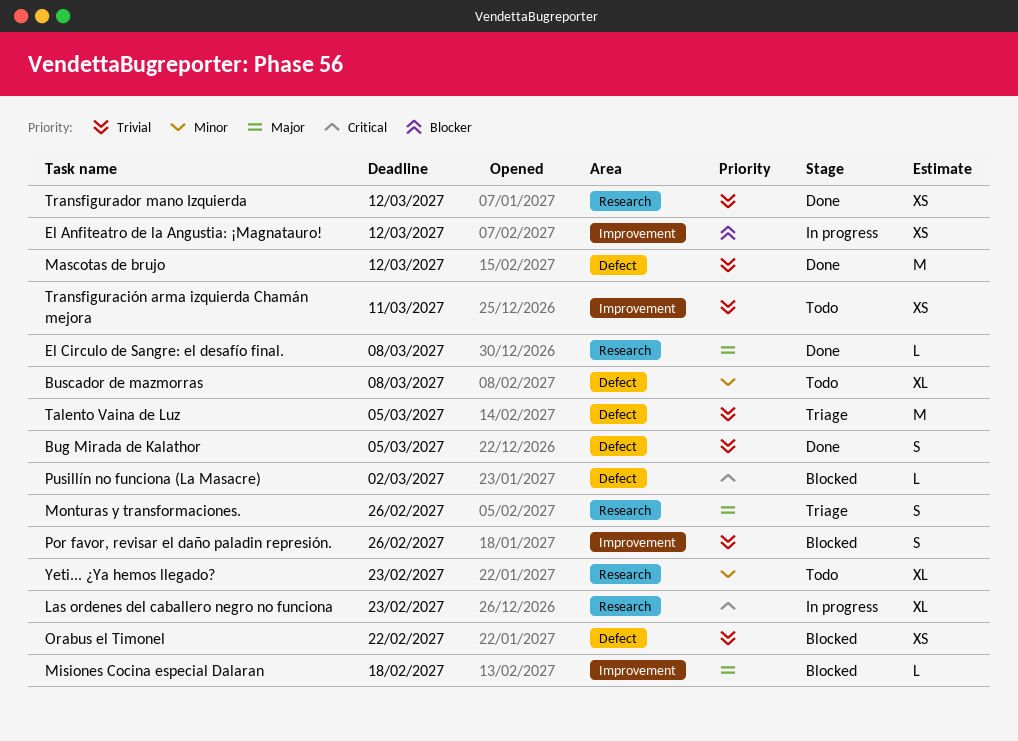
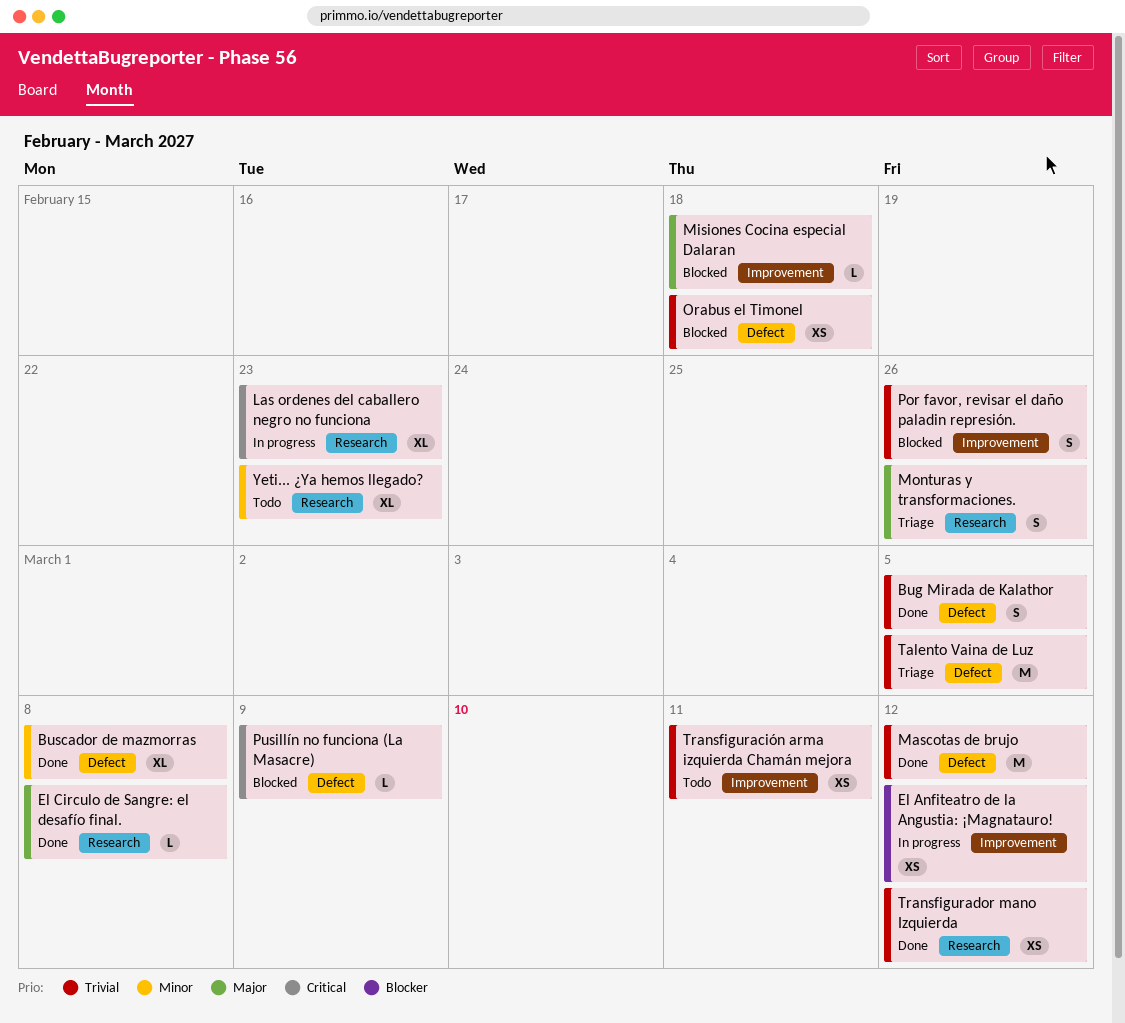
Buscador de mazmorras, status: Todo -> Done
Orabus el Timonel, due: Feb 22 -> Feb 18
Pusillín no funciona (La Masacre), due: Mar 2 -> Mar 9

